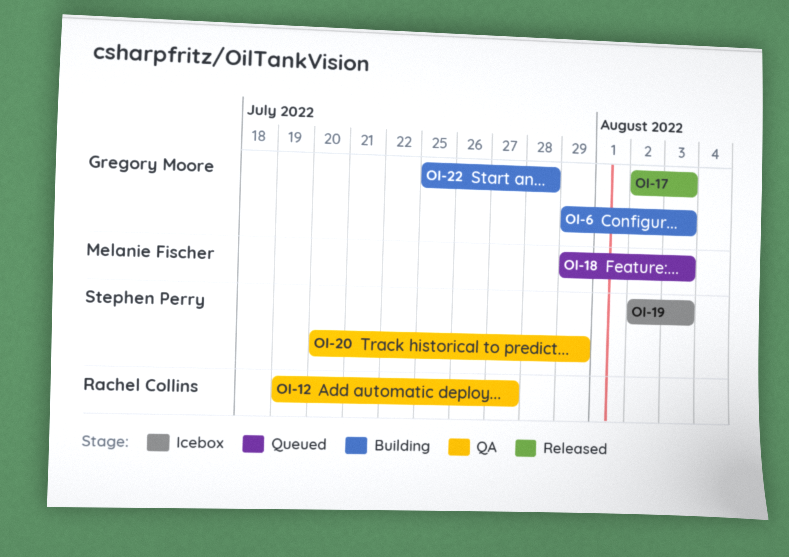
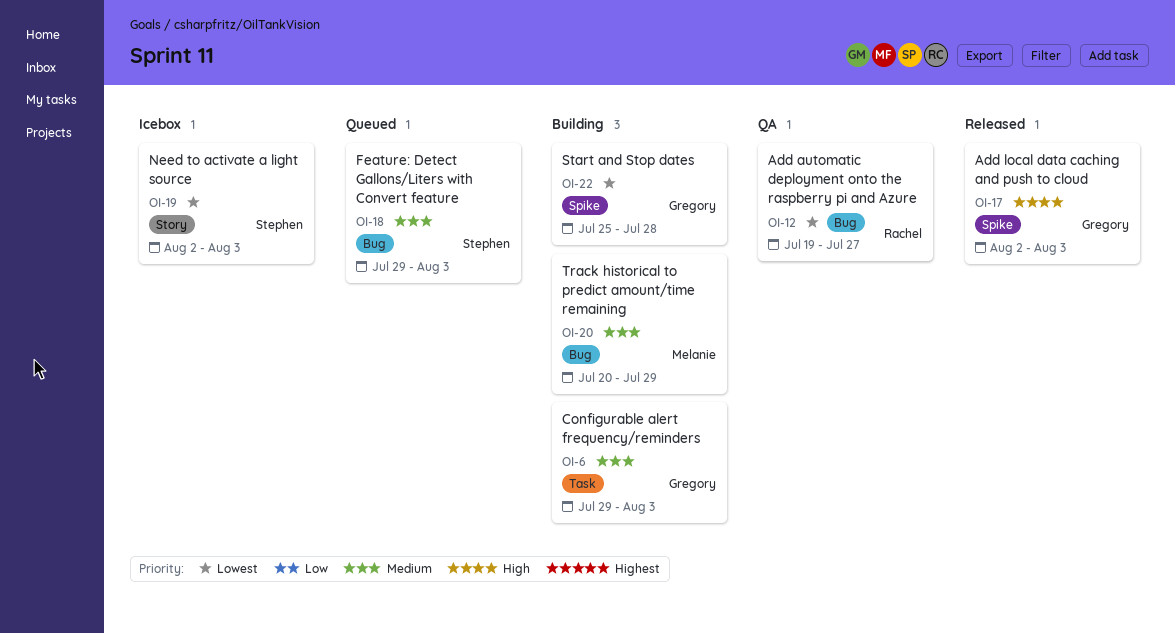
OI-18, owner: Melanie Fischer -> Stephen Perry
OI-20, status: QA -> Building
OI-20, owner: Stephen Perry -> Melanie Fischer

